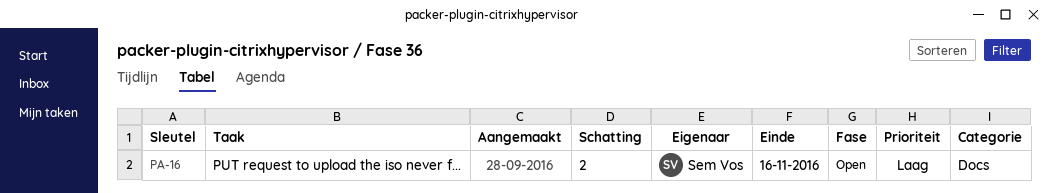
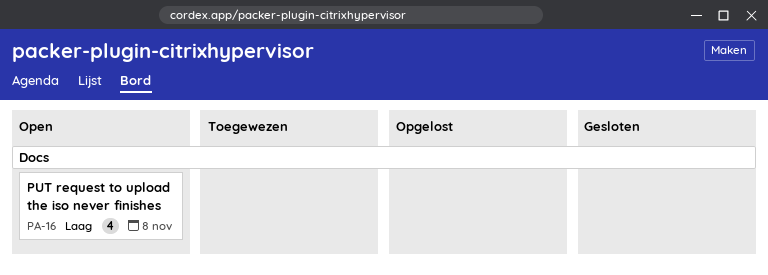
PA-16, estimate: 2 -> 4
PA-16, due: Nov 16 -> Nov 8

